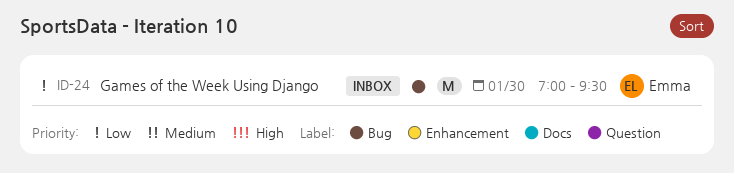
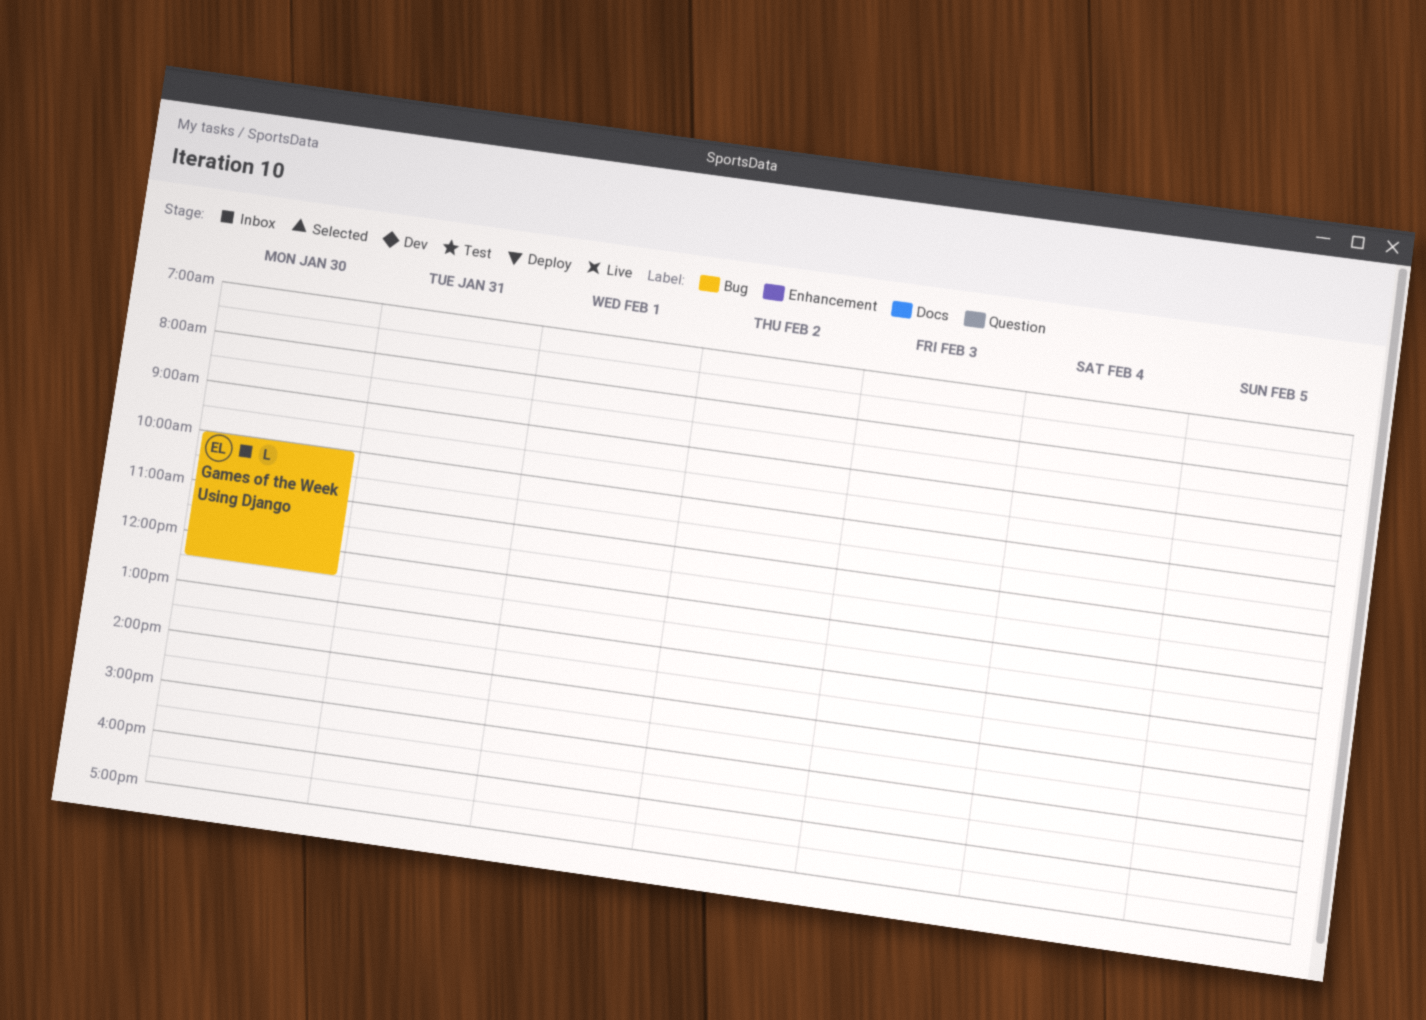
Games of the Week Using Django, estimate: M -> L
Games of the Week Using Django, begins: 07:00 -> 10:00
Games of the Week Using Django, ends: 09:30 -> 12:30

